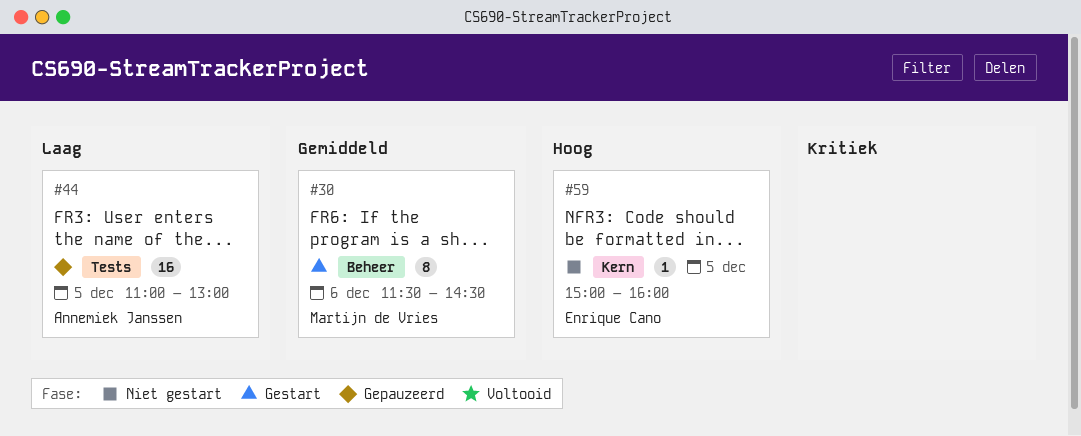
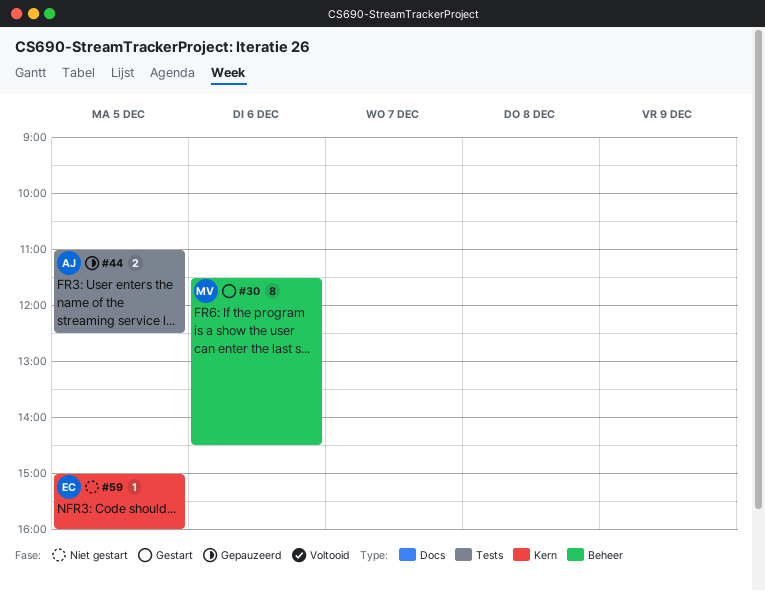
#44, estimate: 16 -> 2
#44, ends: 13:00 -> 12:30

